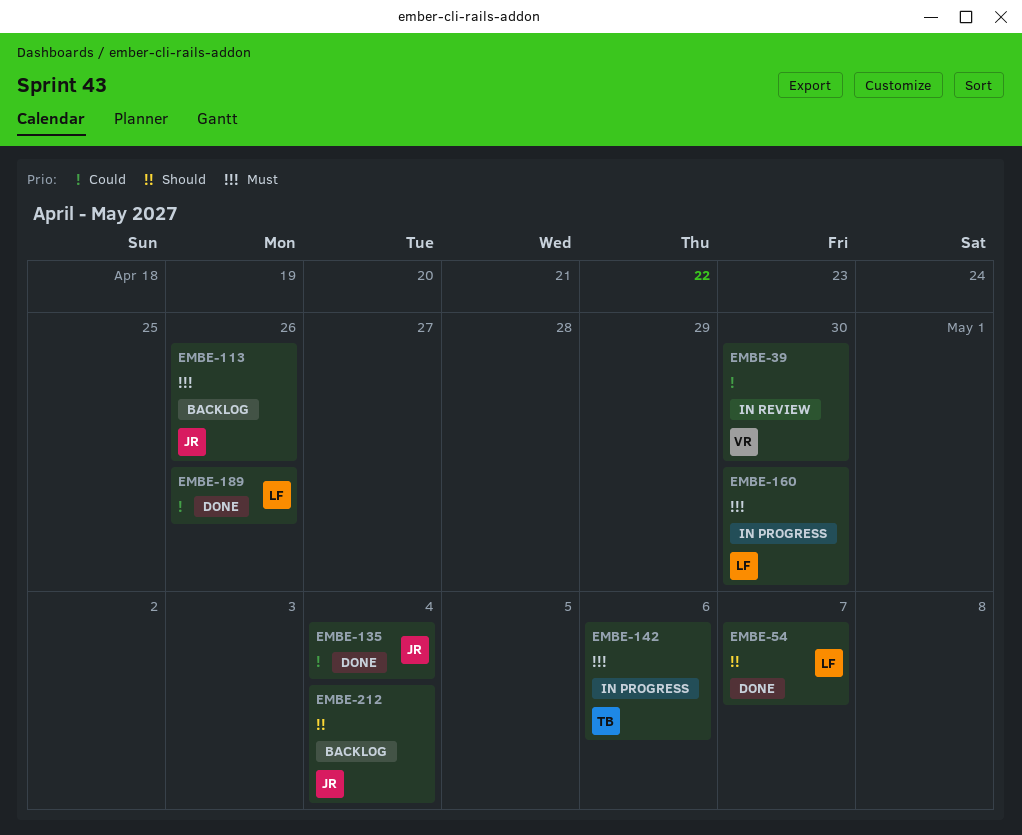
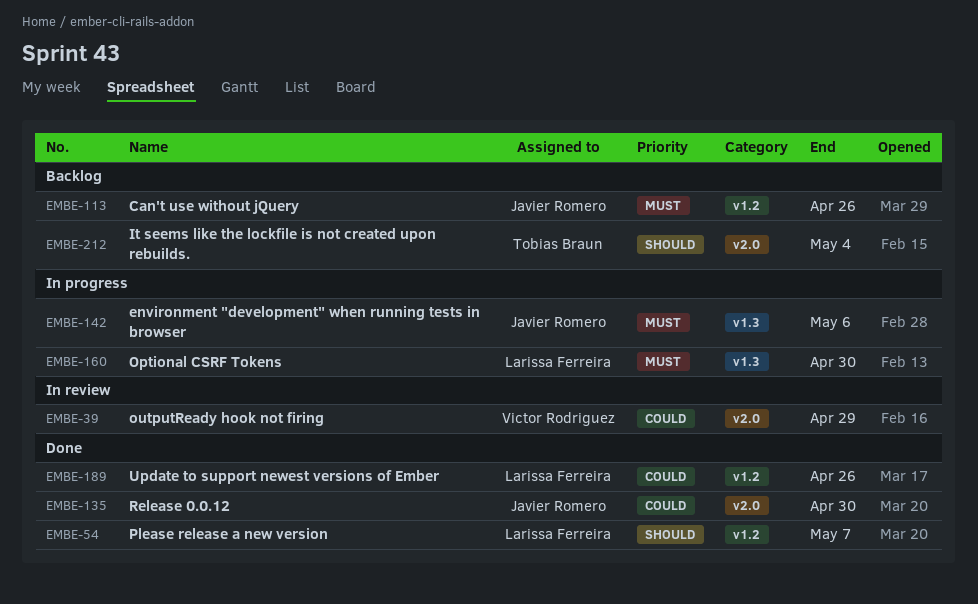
EMBE-39, due: Apr 30 -> Apr 29
EMBE-135, due: May 4 -> Apr 30
EMBE-142, owner: Tobias Braun -> Javier Romero
EMBE-212, owner: Javier Romero -> Tobias Braun

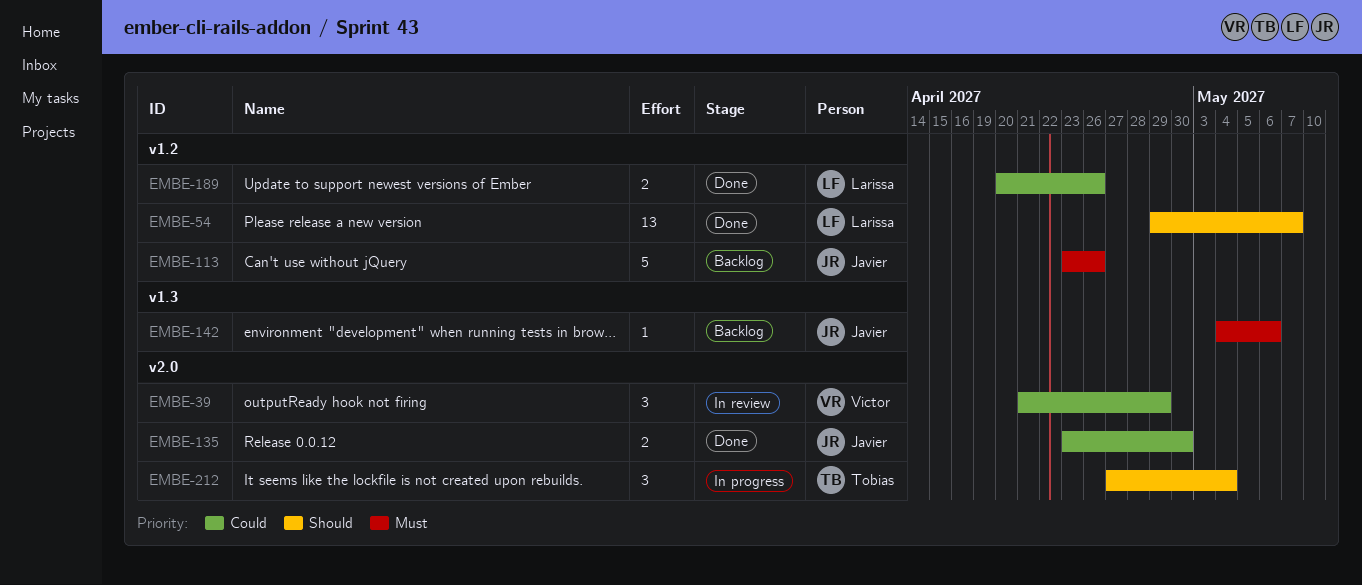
EMBE-142, status: In progress -> Backlog
EMBE-160: present -> none
EMBE-212, status: Backlog -> In progress

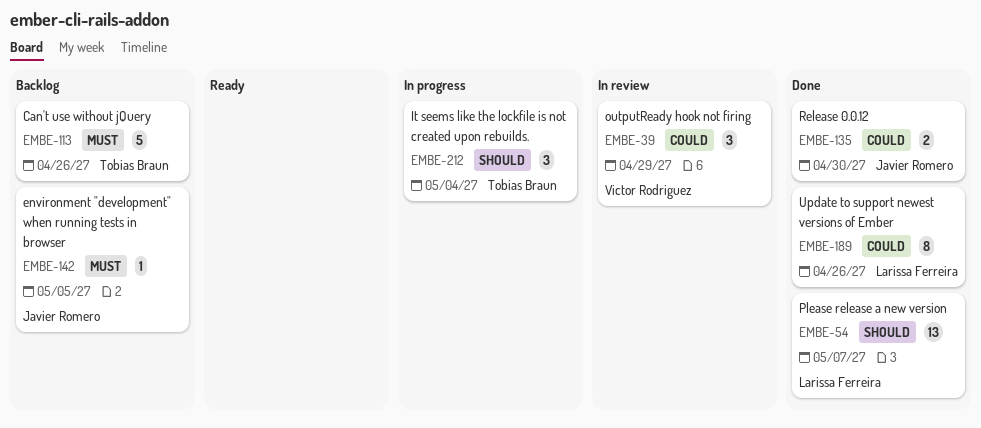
EMBE-113, owner: Javier Romero -> Tobias Braun
EMBE-142, due: May 6 -> May 5
EMBE-189, estimate: 2 -> 8

